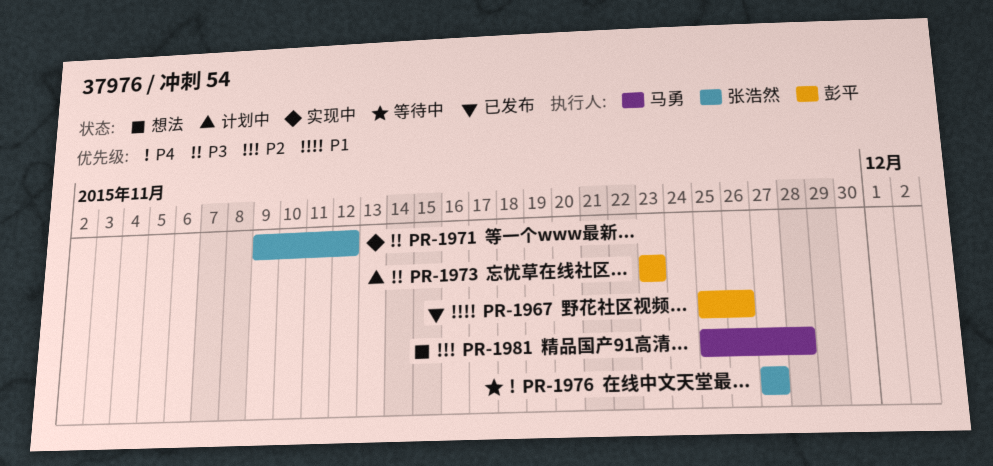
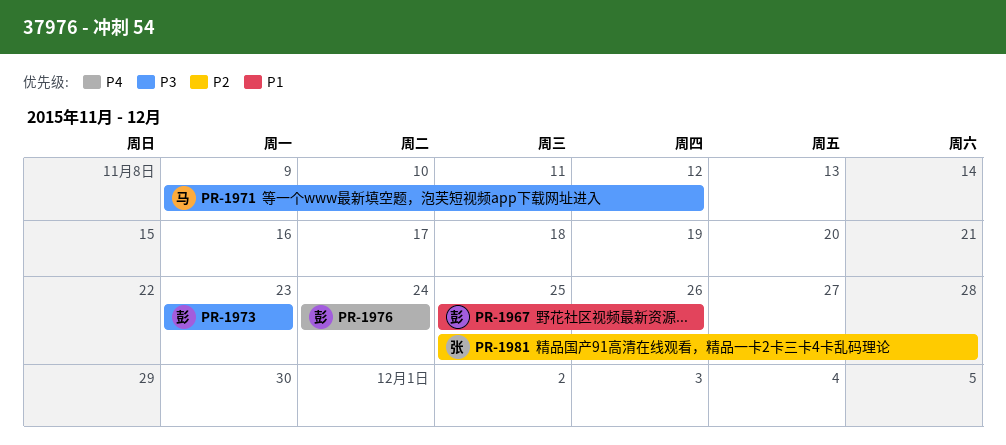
PR-1971, owner: 张浩然 -> 马勇
PR-1976, owner: 张浩然 -> 彭平
PR-1976, start: Nov 27 -> Nov 24
PR-1976, due: Nov 27 -> Nov 24
PR-1981, owner: 马勇 -> 张浩然

